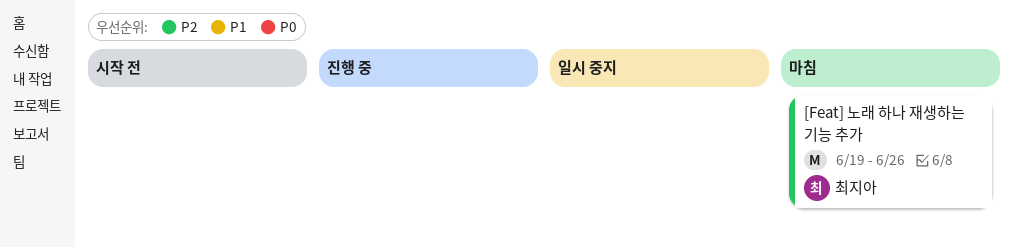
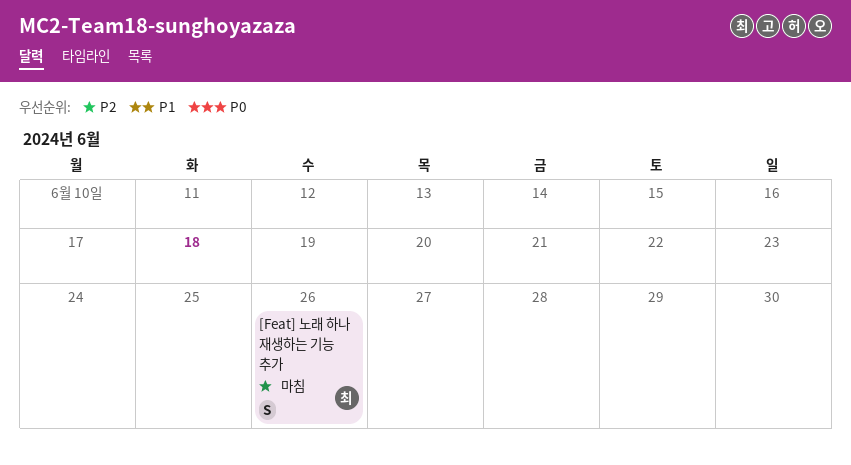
[Feat] 노래 하나 재생하는 기능 추가, estimate: M -> S

